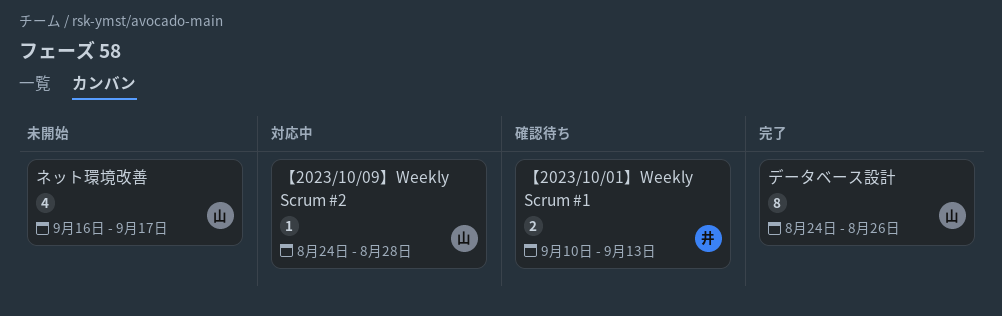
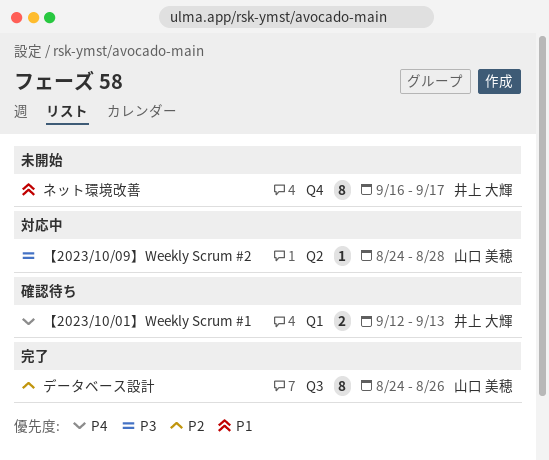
【2023/10/01】Weekly Scrum #1, start: Sep 10 -> Sep 12
ネット環境改善, owner: 山口 美穂 -> 井上 大輝
ネット環境改善, estimate: 4 -> 8

